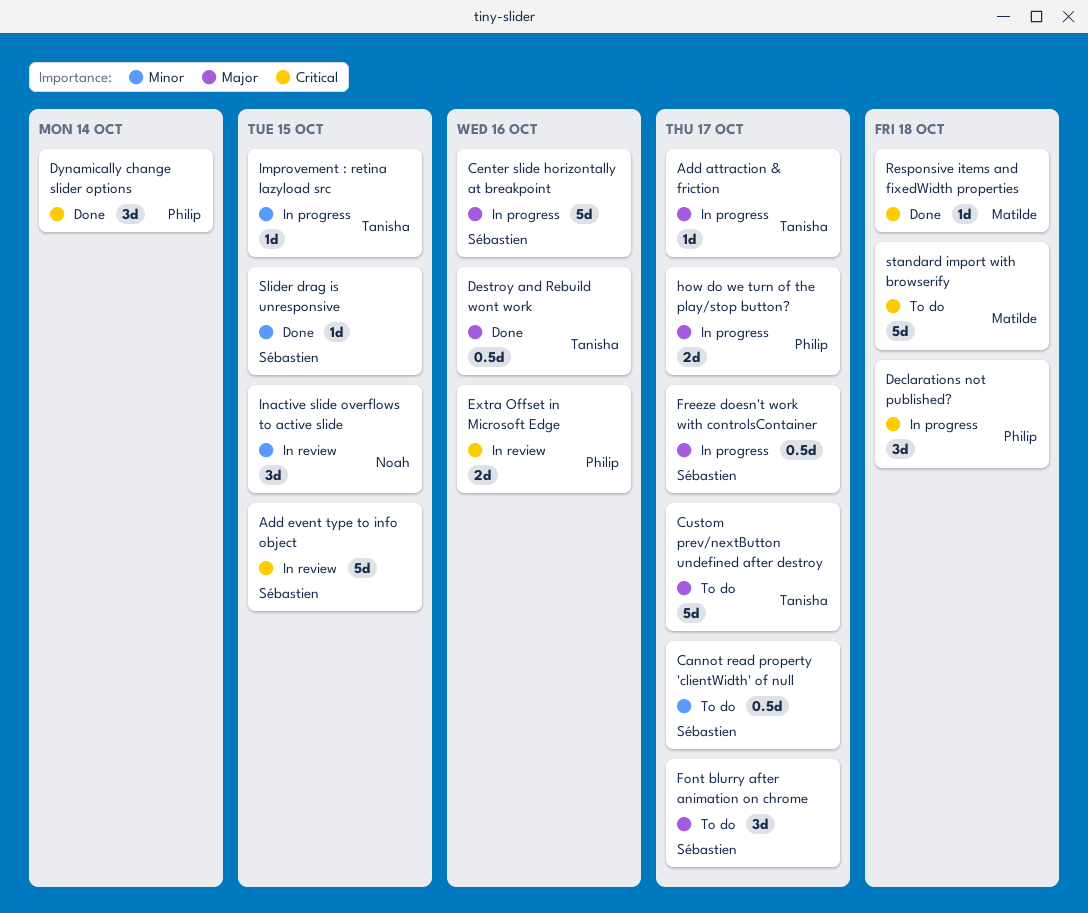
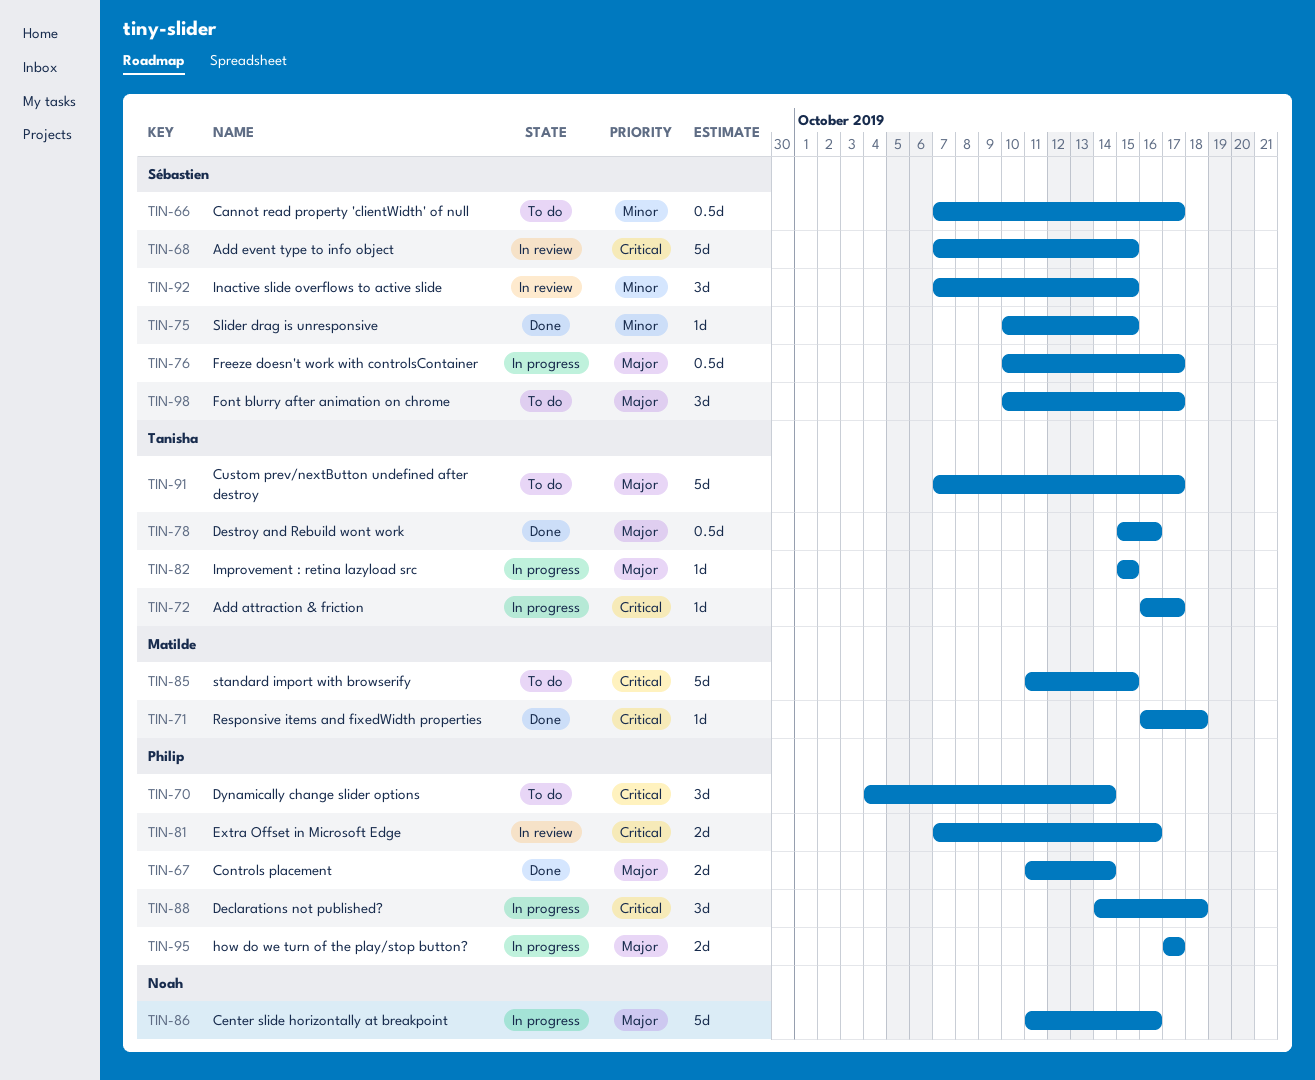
Add attraction & friction, priority: Major -> Critical
Center slide horizontally at breakpoint, owner: Sébastien -> Noah
Controls placement: none -> present
Dynamically change slider options, status: Done -> To do
Improvement : retina lazyload src, priority: Minor -> Major
Inactive slide overflows to active slide, owner: Noah -> Sébastien
standard import with browserify, due: Oct 18 -> Oct 15

